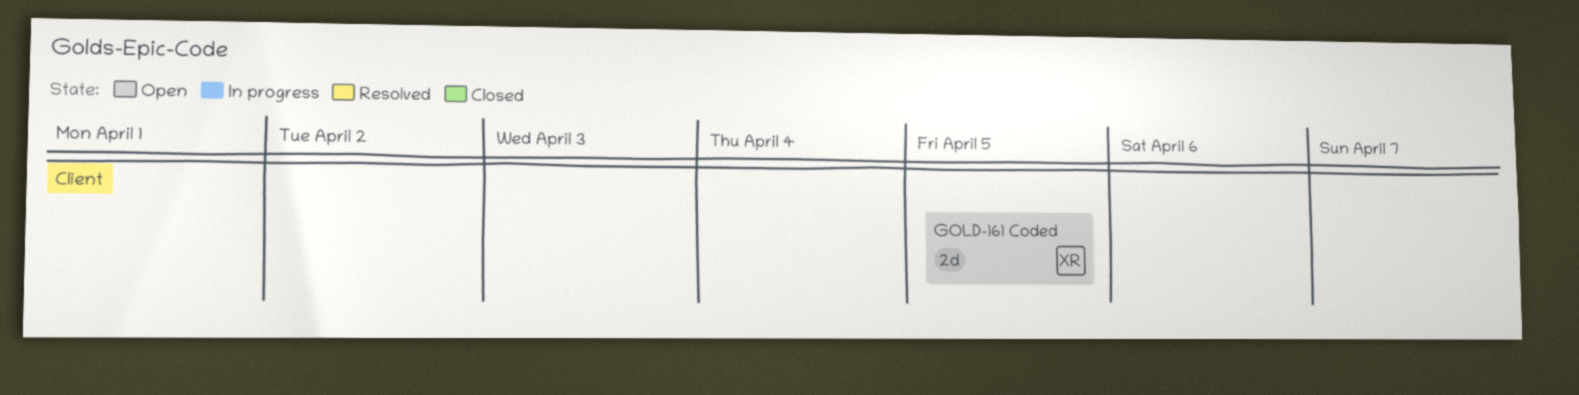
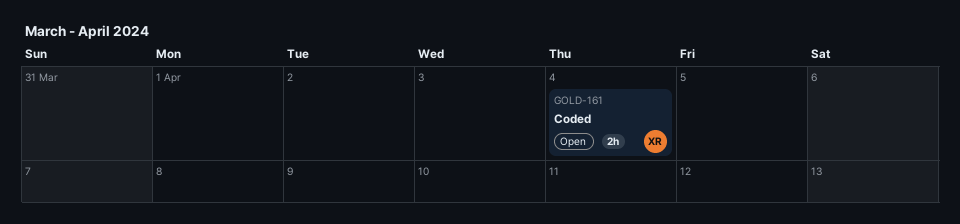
GOLD-161, estimate: 2d -> 2h
GOLD-161, due: Apr 5 -> Apr 4

